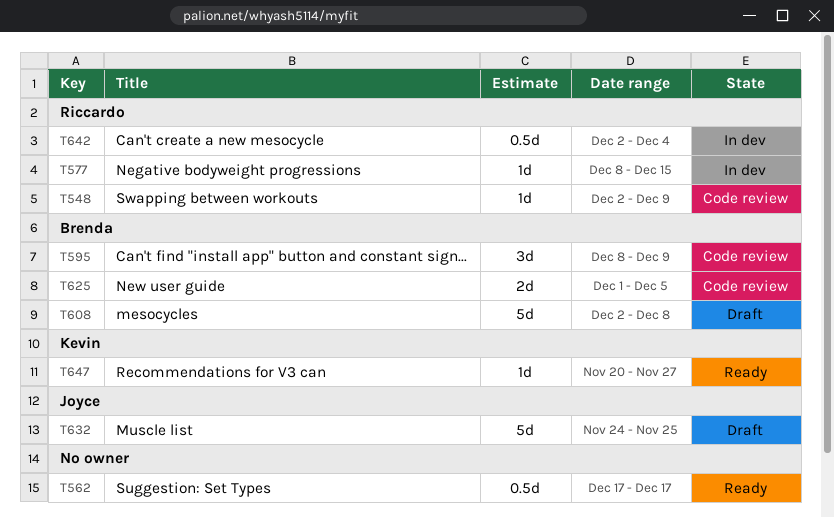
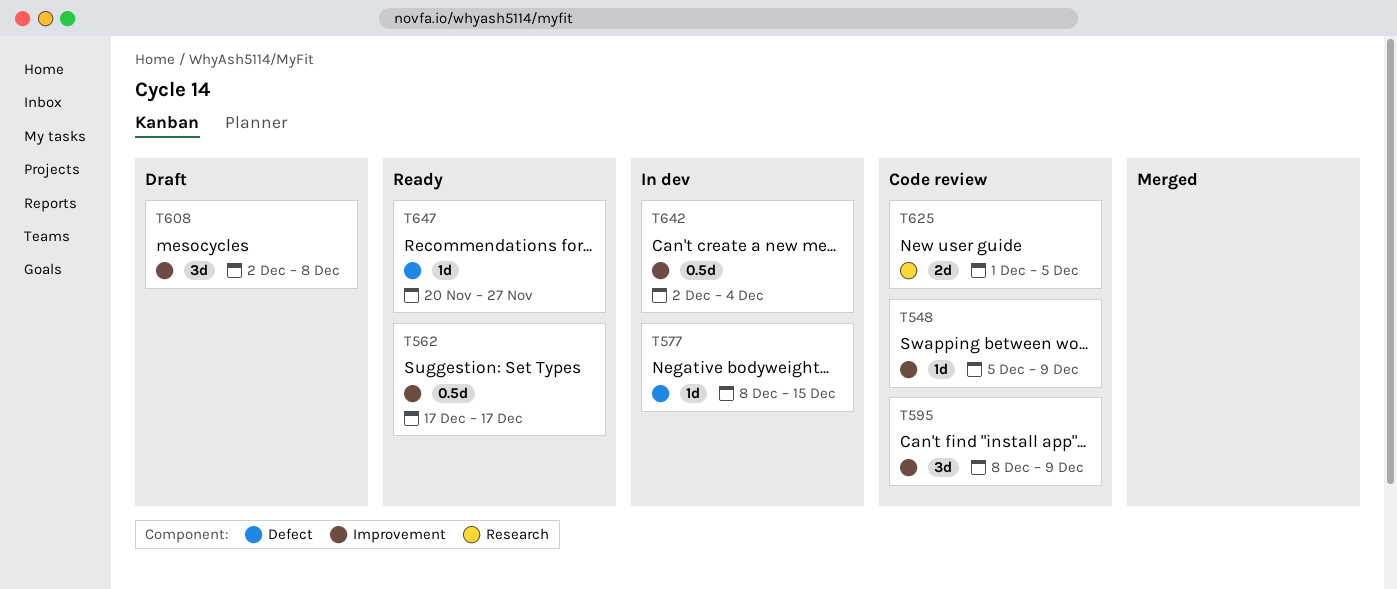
T548, start: Dec 2 -> Dec 5
T608, estimate: 5d -> 3d
T632: present -> none

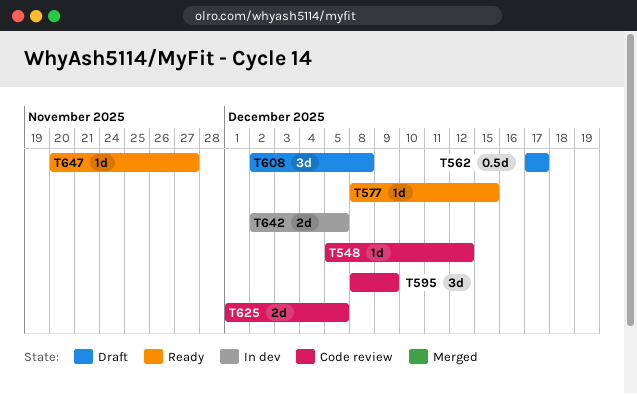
T548, due: Dec 9 -> Dec 12
T562, status: Ready -> Draft
T577, status: In dev -> Ready
T642, estimate: 0.5d -> 2d
T642, due: Dec 4 -> Dec 5

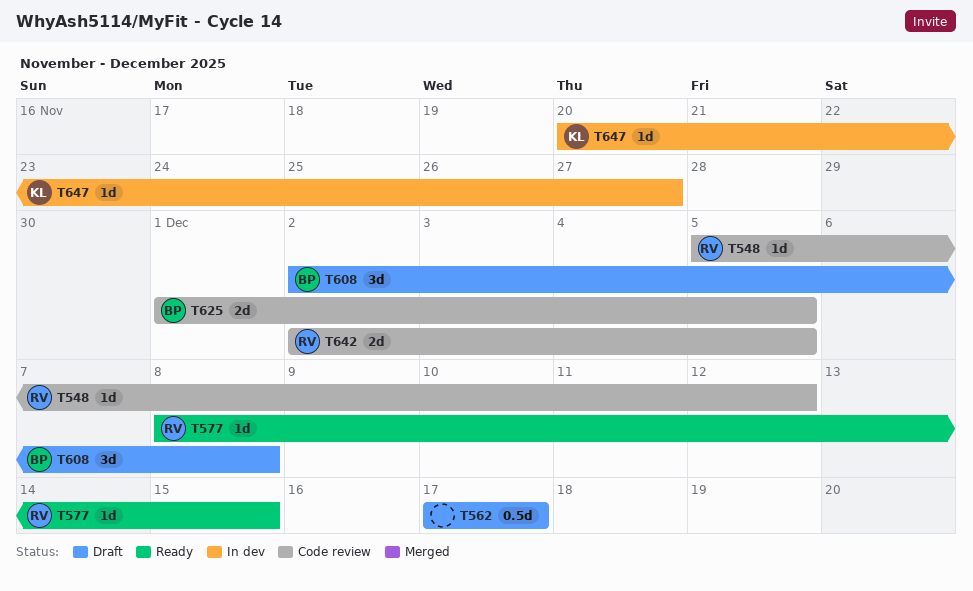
T595: present -> none
T642, status: In dev -> Code review
T647, status: Ready -> In dev

